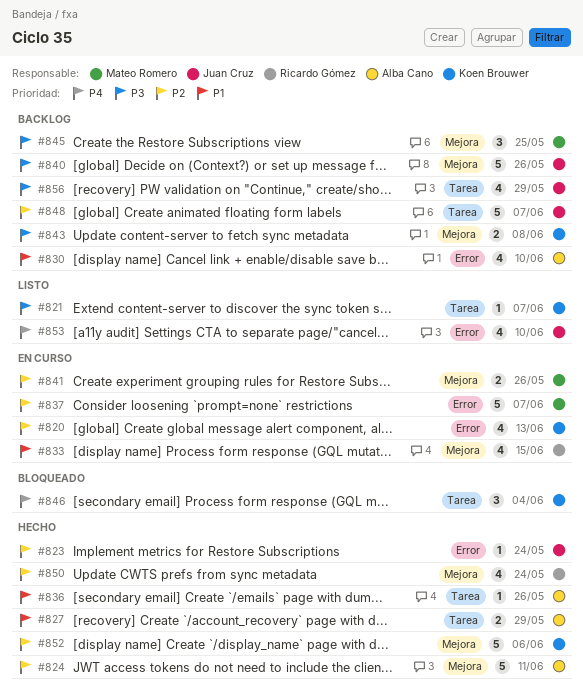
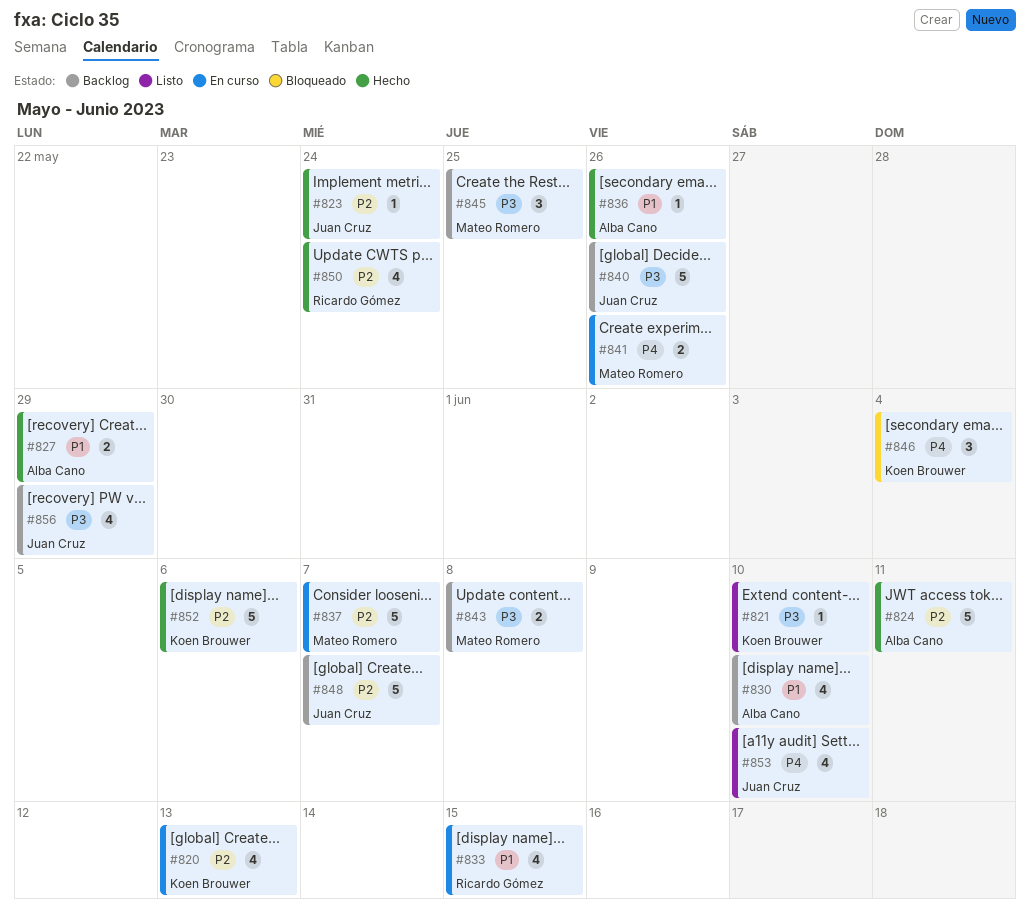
#821, due: Jun 7 -> Jun 10
#841, priority: P2 -> P4
#843, owner: Koen Brouwer -> Mateo Romero

